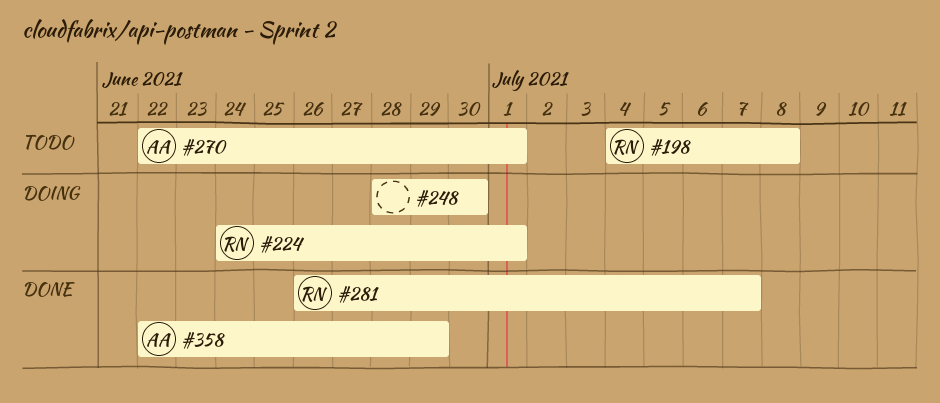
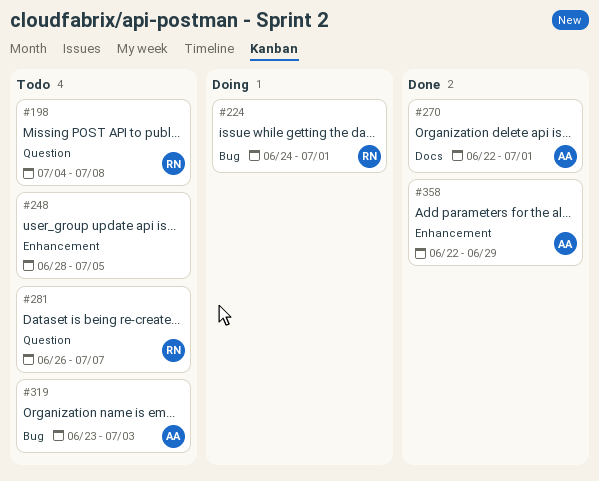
#248, status: Doing -> Todo
#248, due: Jun 30 -> Jul 5
#270, status: Todo -> Done
#281, status: Done -> Todo
#319: none -> present

